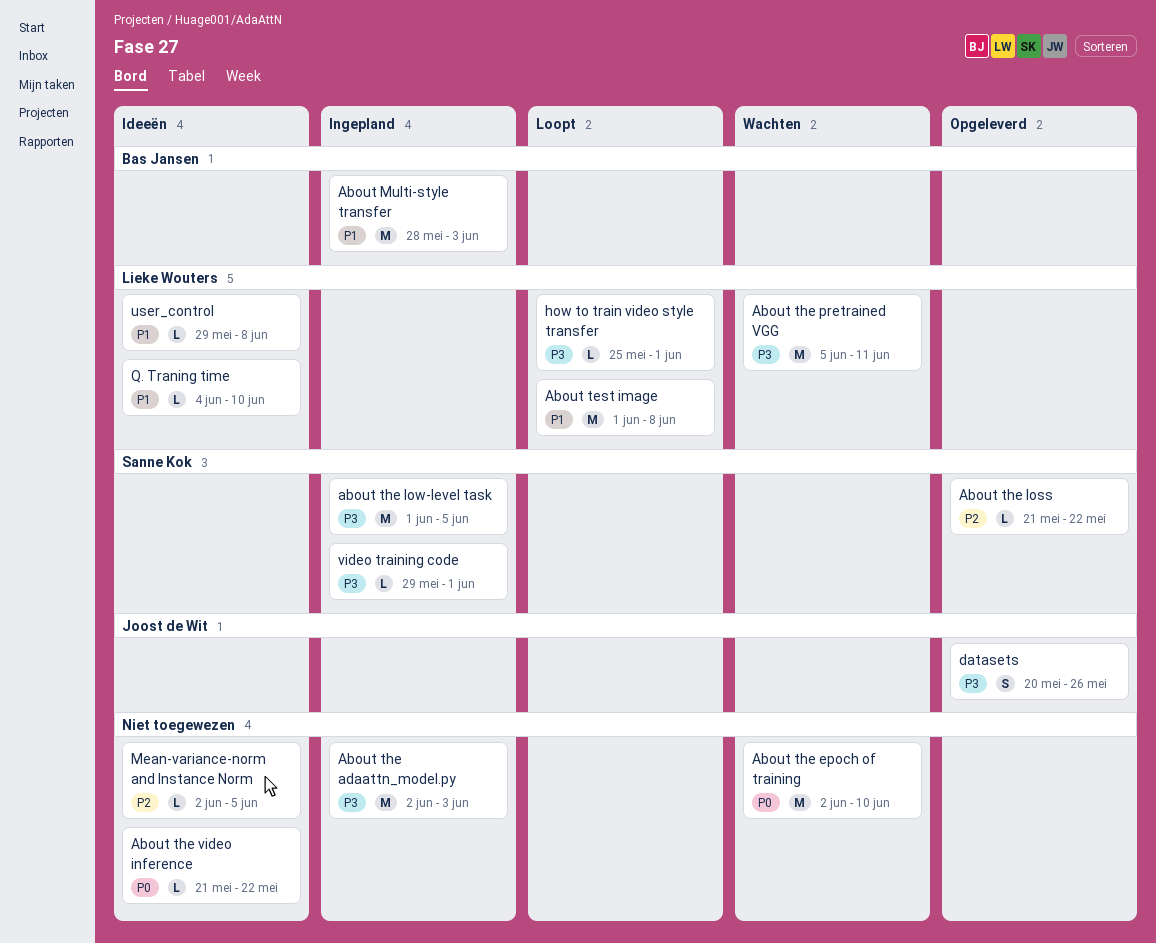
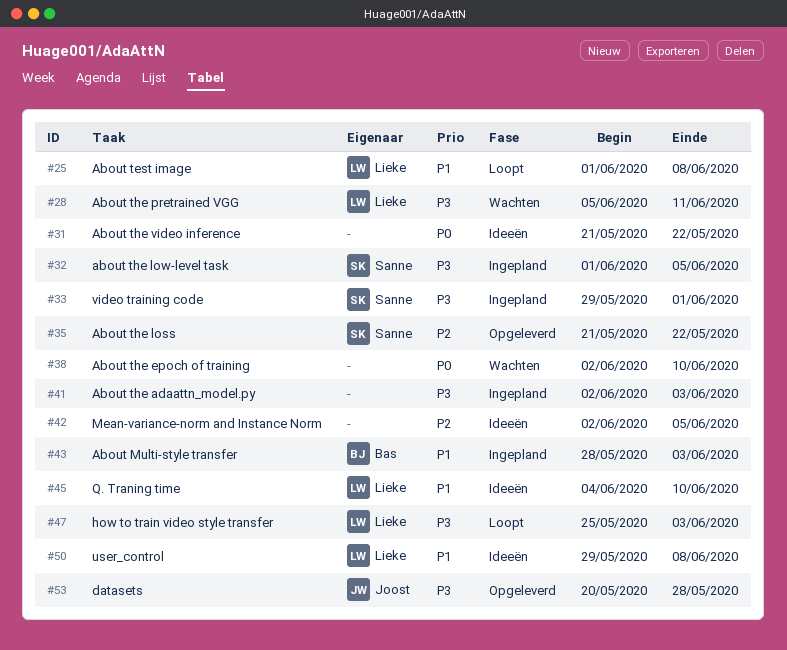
datasets, due: May 26 -> May 28
how to train video style transfer, due: Jun 1 -> Jun 3

